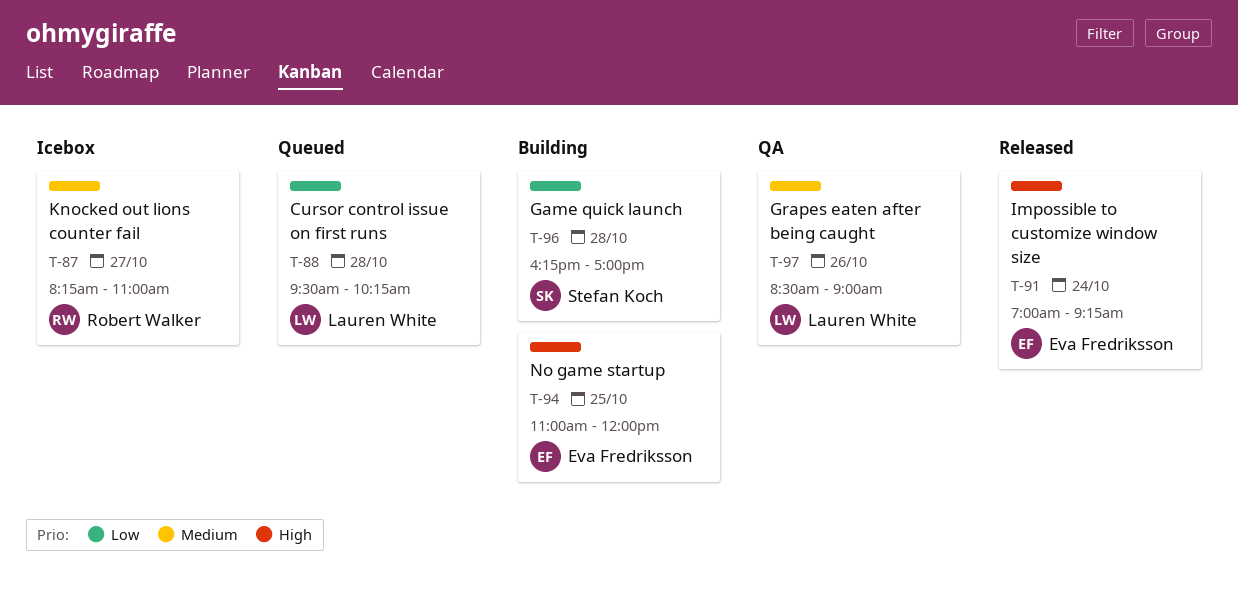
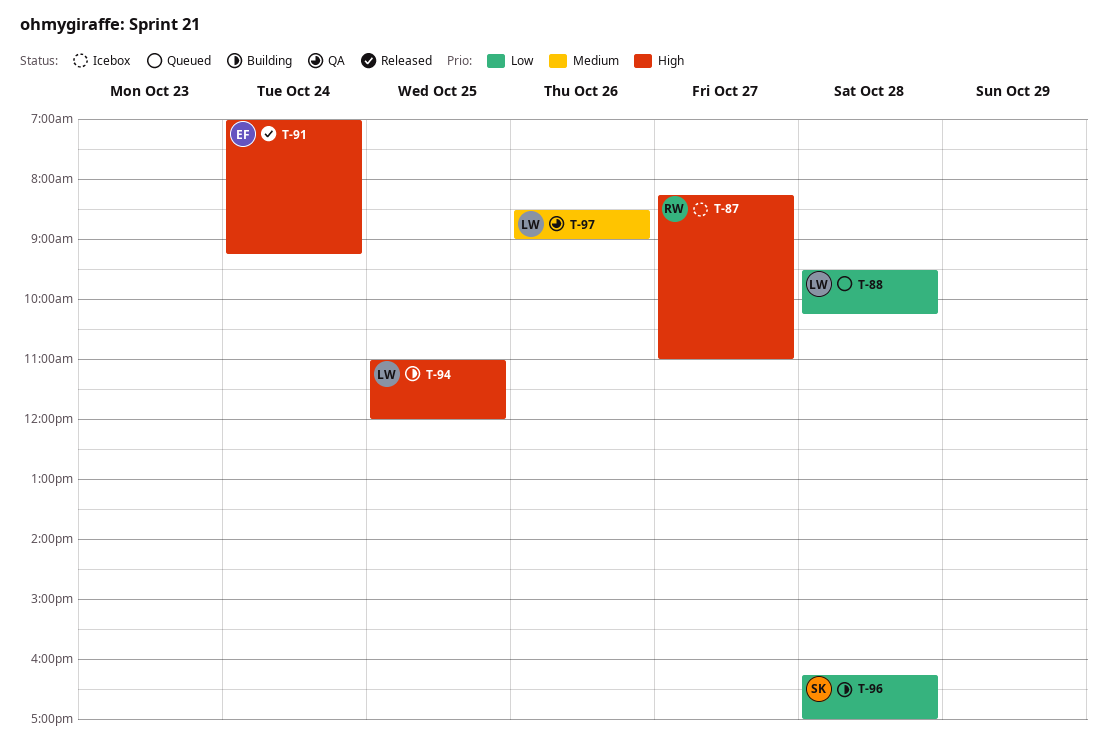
T-87, priority: Medium -> High
T-94, owner: Eva Fredriksson -> Lauren White

